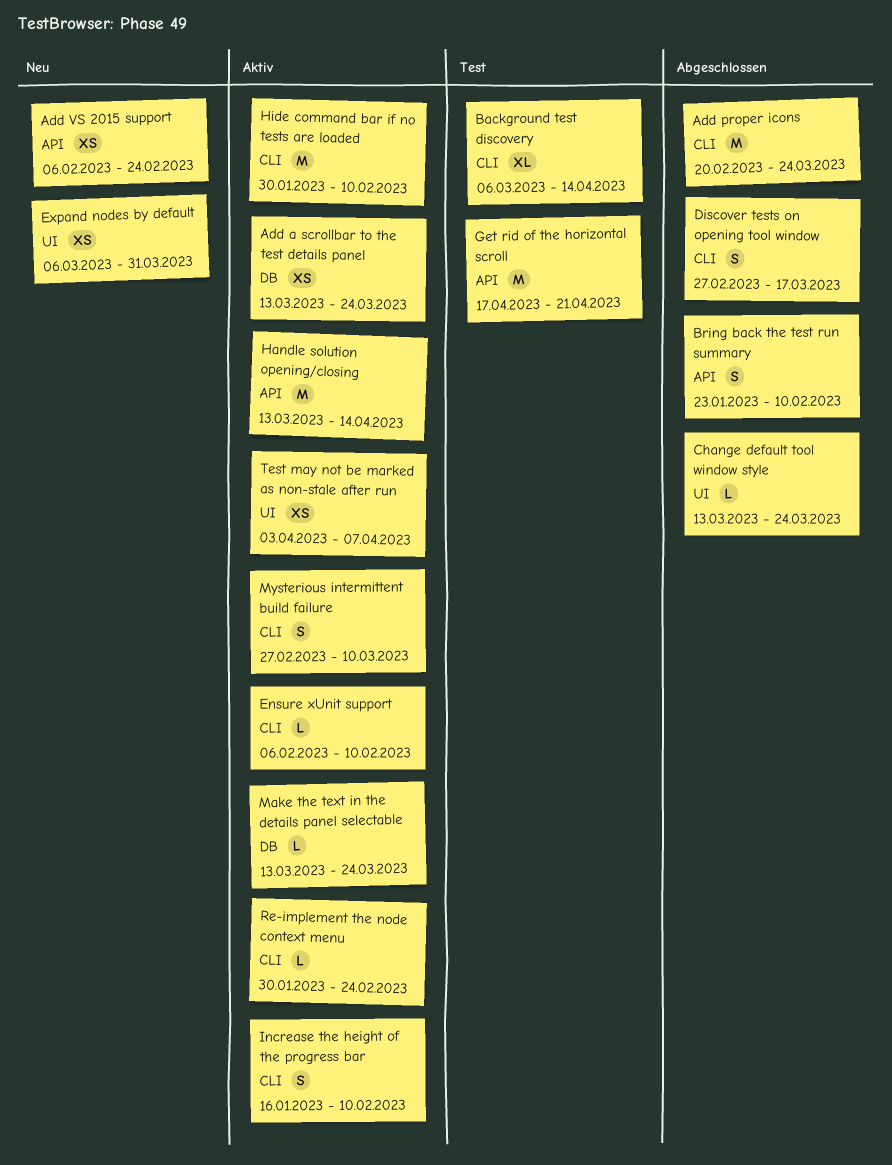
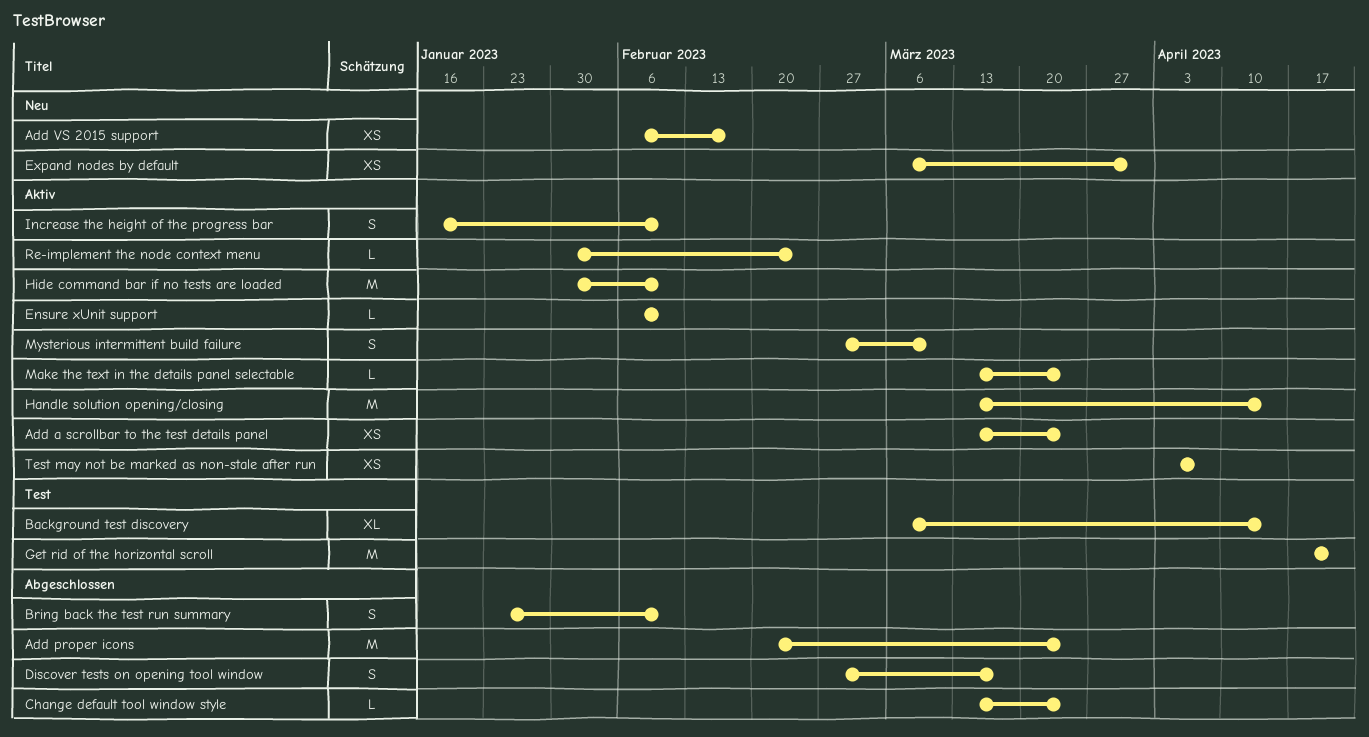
Add VS 2015 support, due: Feb 24 -> Feb 17

